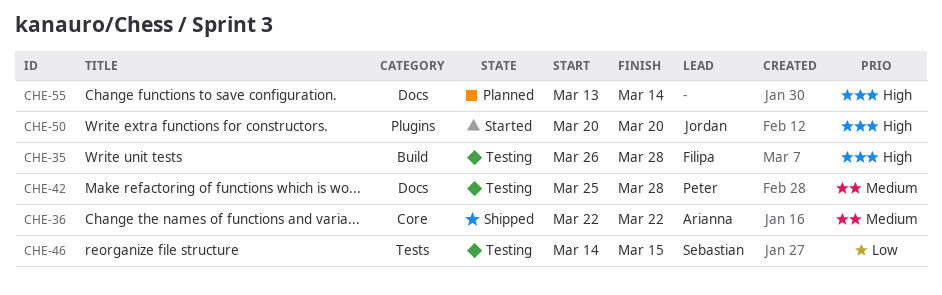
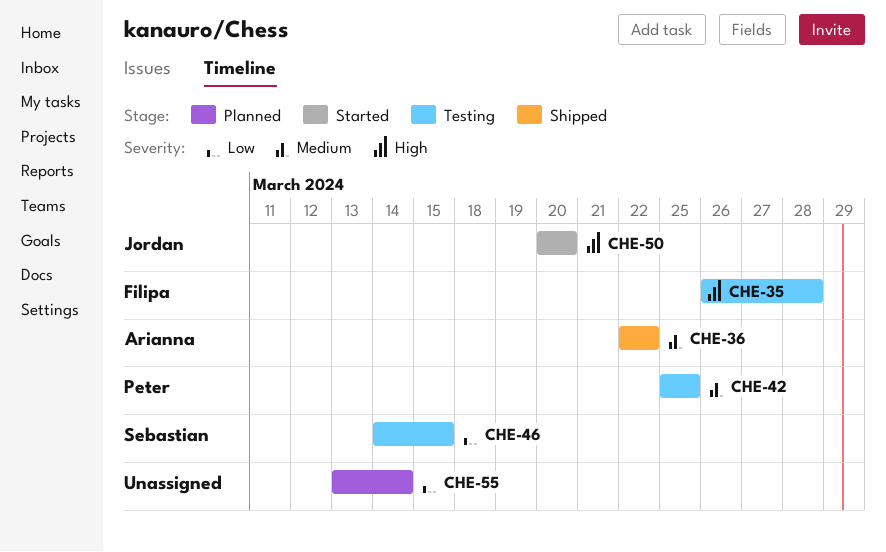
CHE-42, due: Mar 28 -> Mar 25
CHE-55, priority: High -> Low

